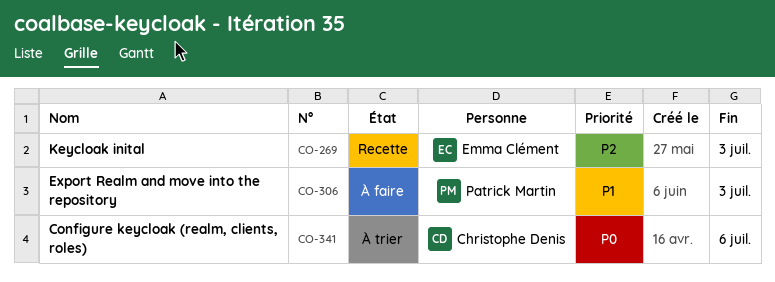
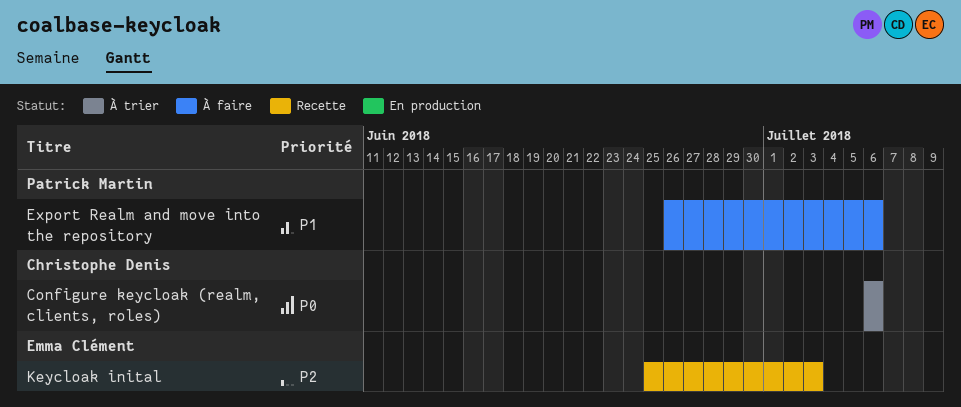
Export Realm and move into the repository, due: Jul 3 -> Jul 6

